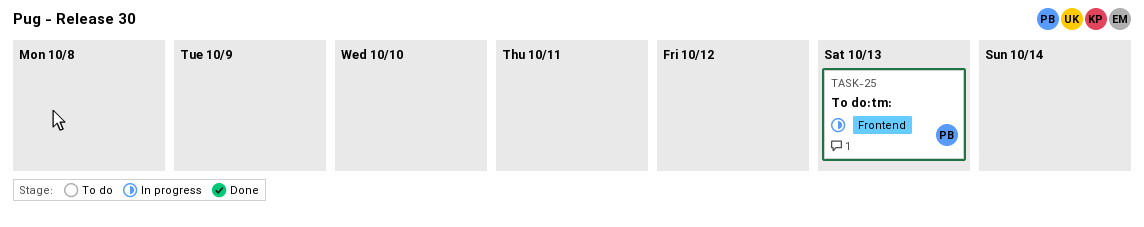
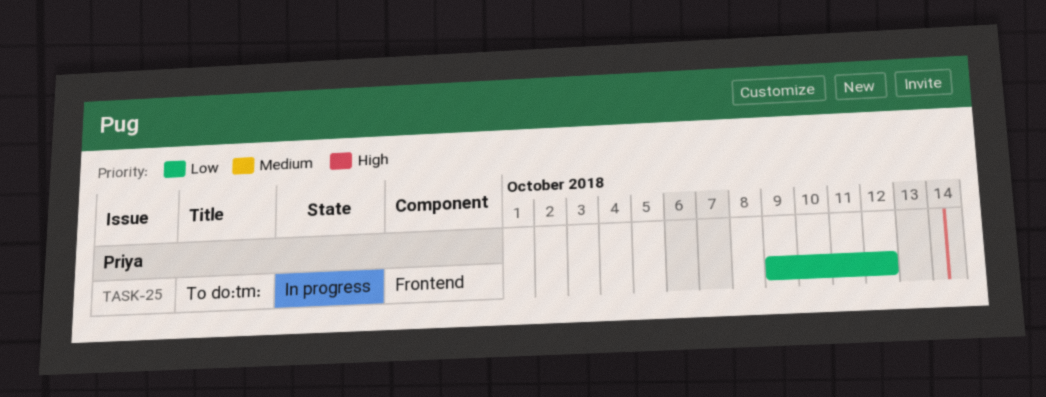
TASK-25, due: Oct 13 -> Oct 12

